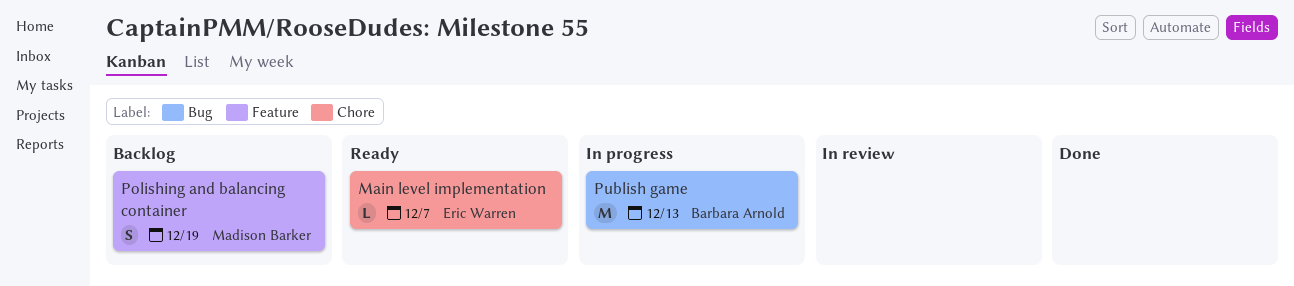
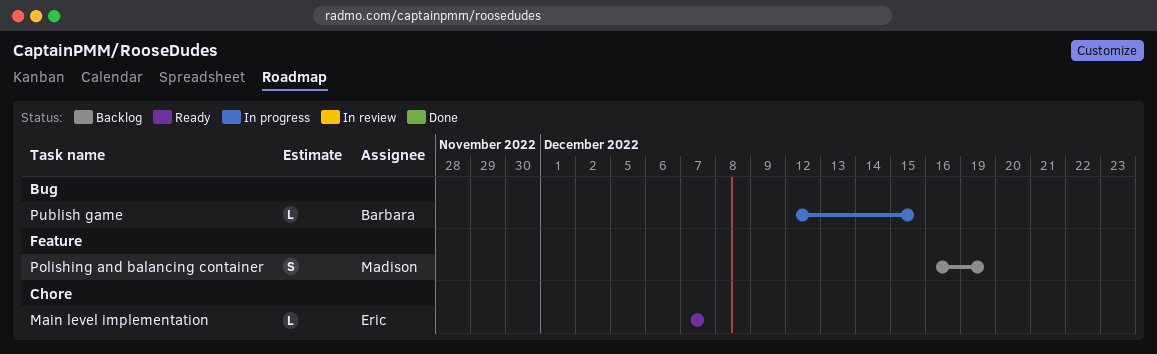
Publish game, estimate: M -> L
Publish game, due: Dec 13 -> Dec 15

